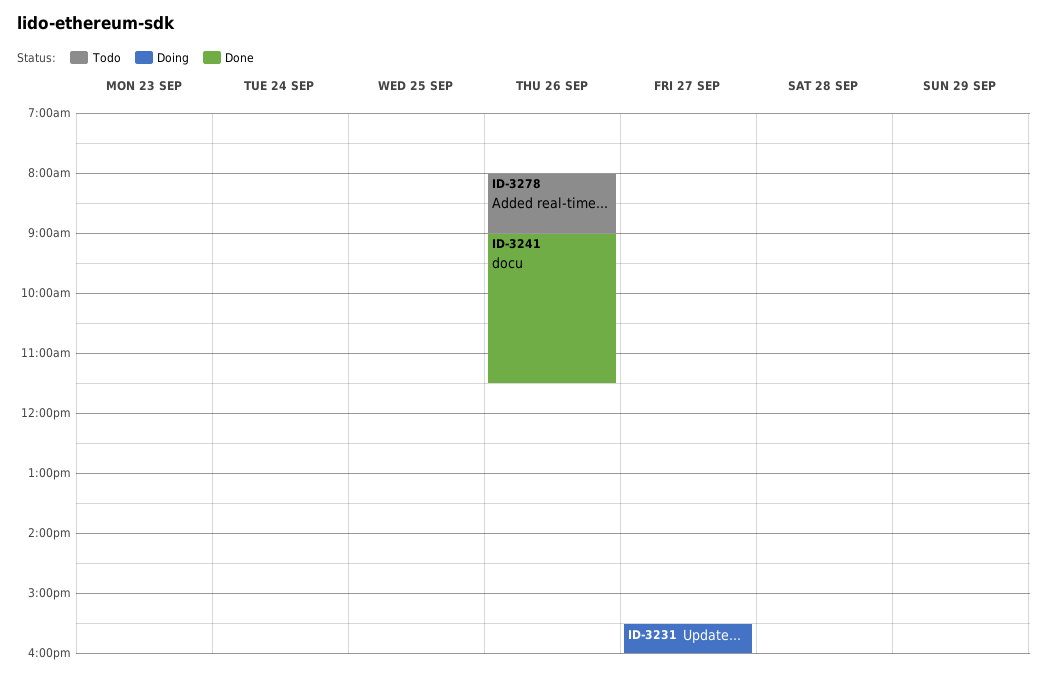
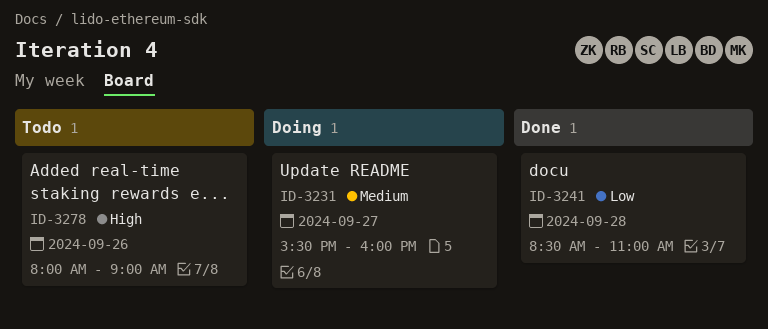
ID-3241, day: Sep 26 -> Sep 28
ID-3241, begins: 09:00 -> 08:30
ID-3241, ends: 11:30 -> 11:00

